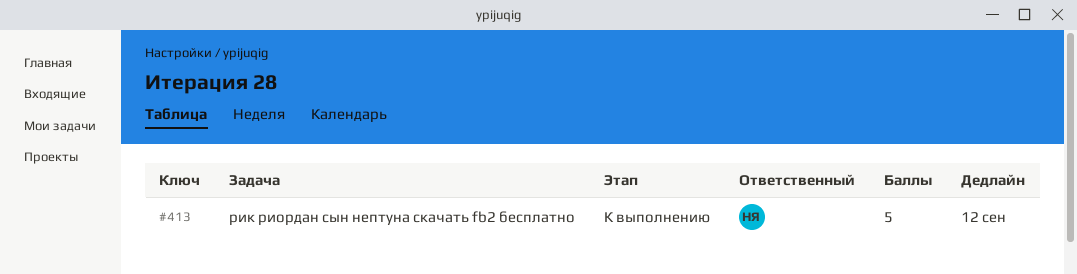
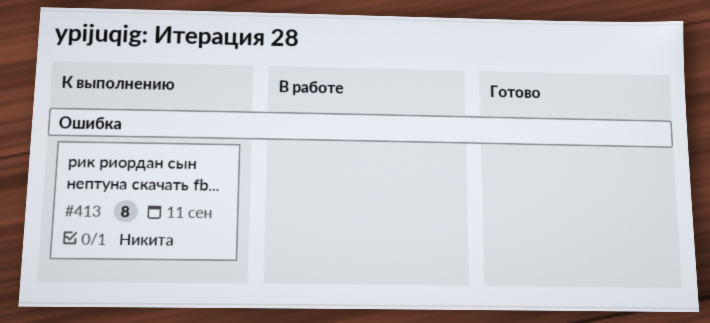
#413, estimate: 5 -> 8
#413, due: Sep 12 -> Sep 11

